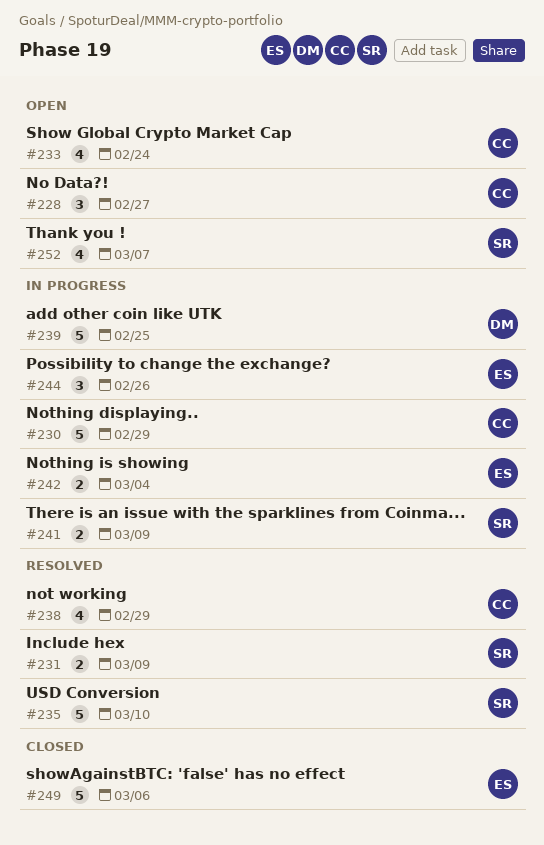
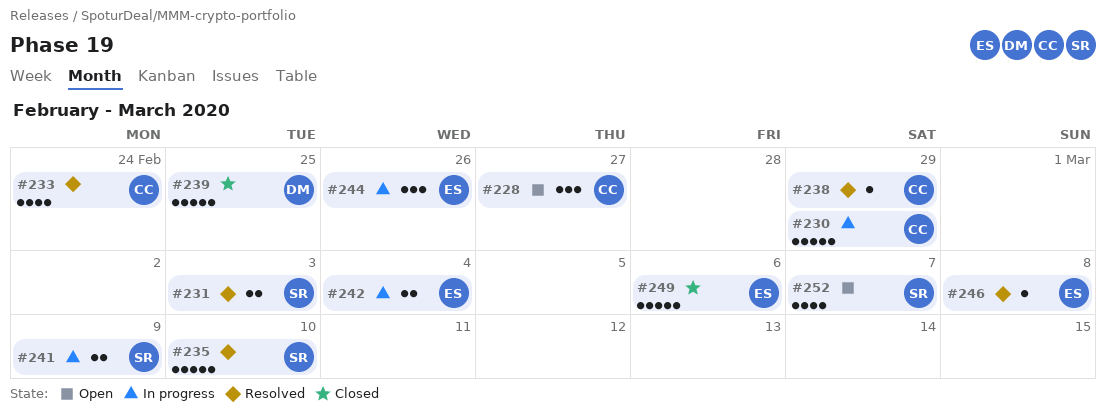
#231, due: Mar 9 -> Mar 3
#233, status: Open -> Resolved
#238, estimate: 4 -> 1
#239, status: In progress -> Closed
#246: none -> present

